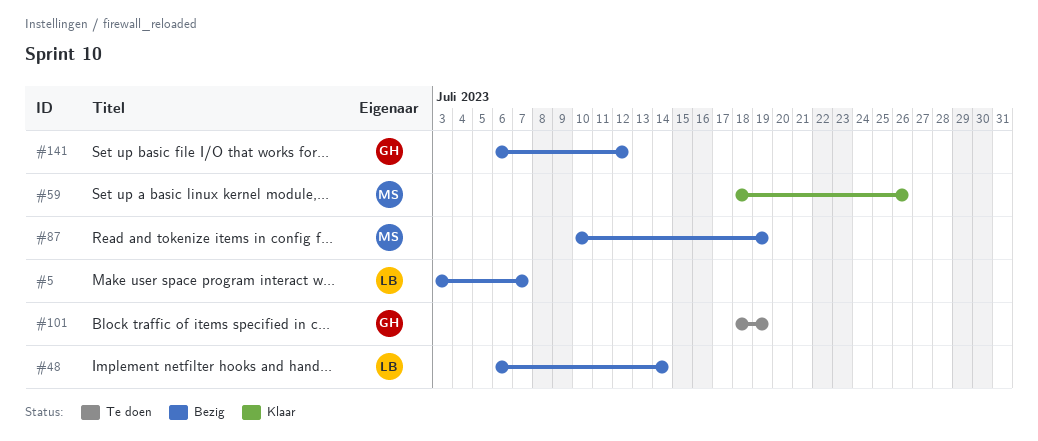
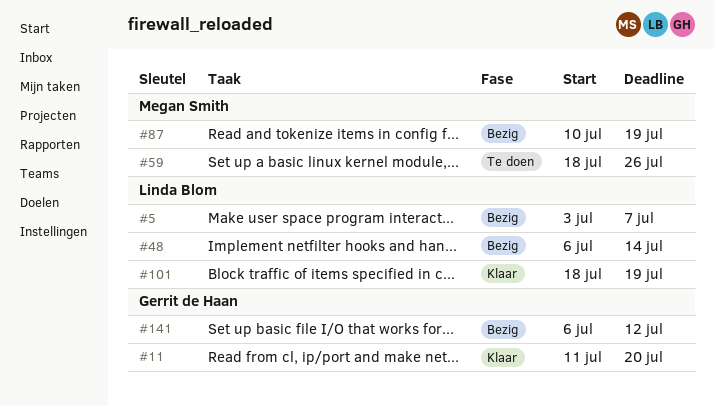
#11: none -> present
#59, status: Klaar -> Te doen
#101, status: Te doen -> Klaar
#101, owner: Gerrit de Haan -> Linda Blom

